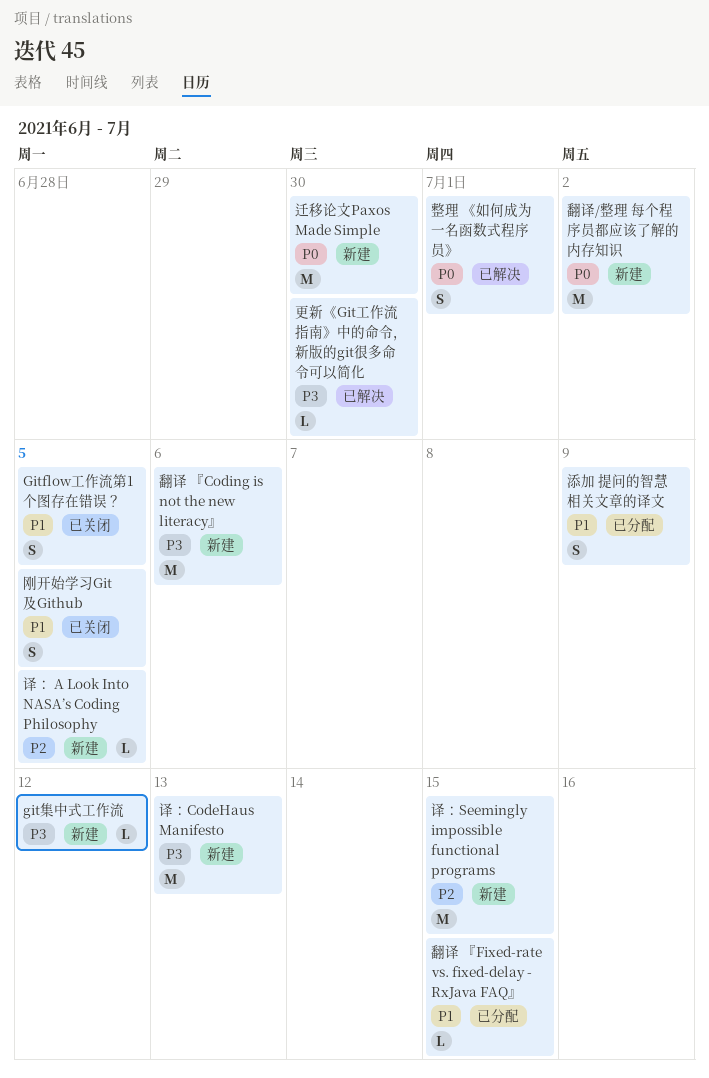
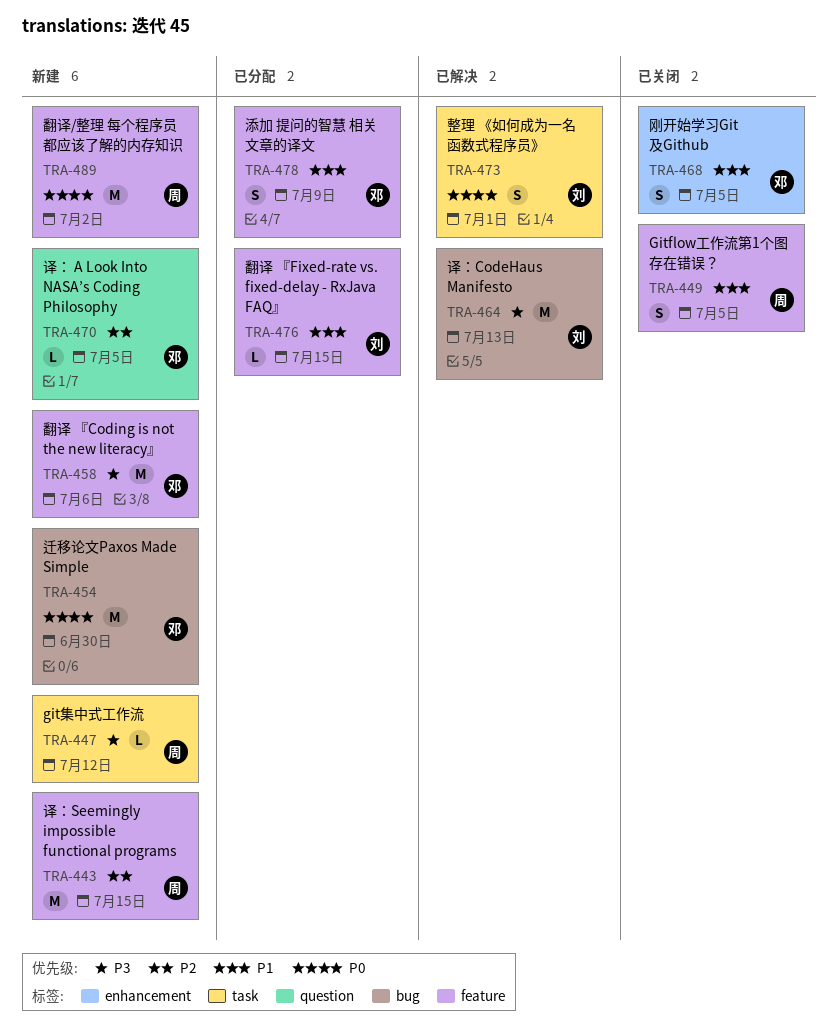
更新《Git工作流指南》中的命令，新版的git很多命令可以简化: present -> none
译：CodeHaus Manifesto, status: 新建 -> 已解决

